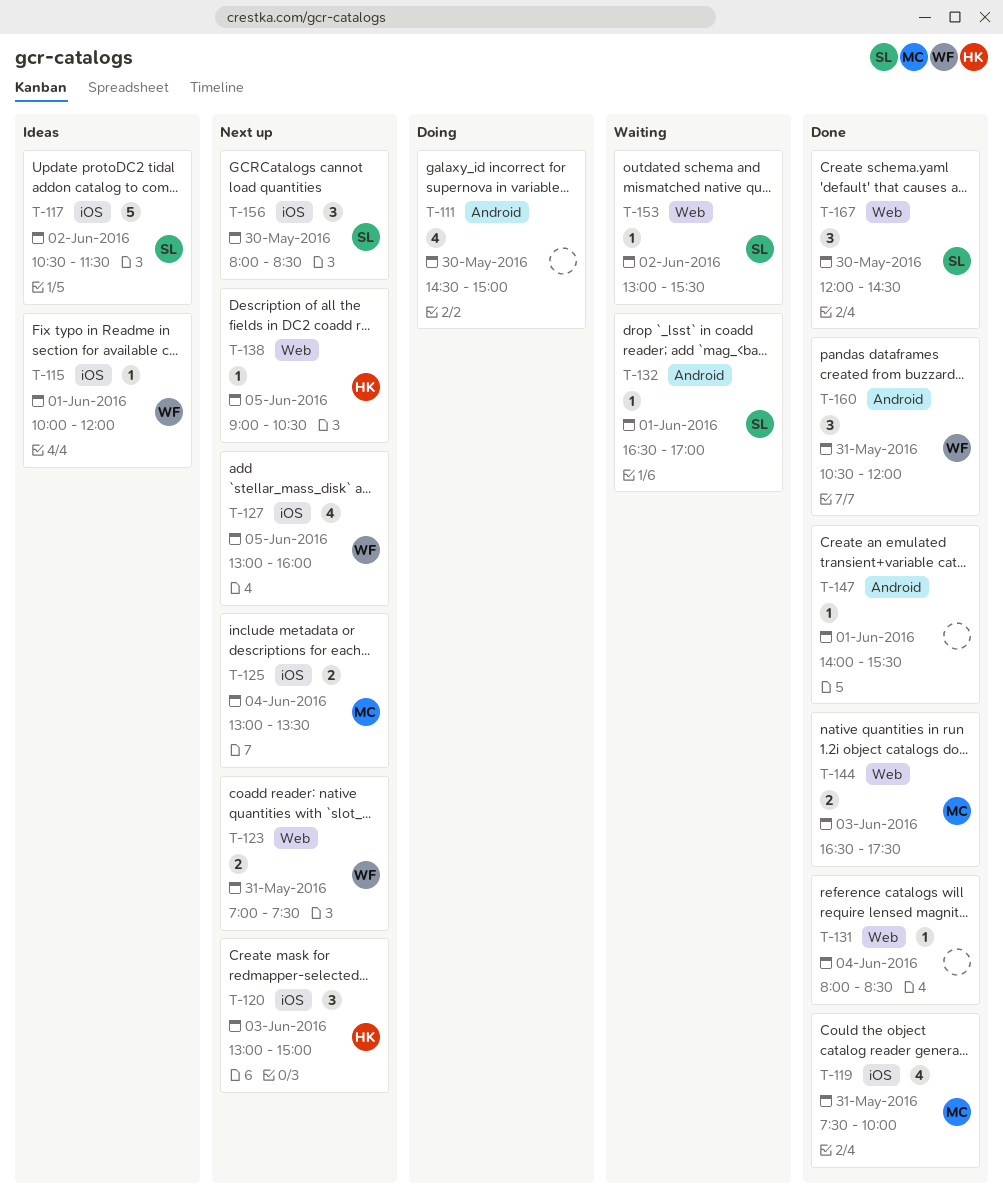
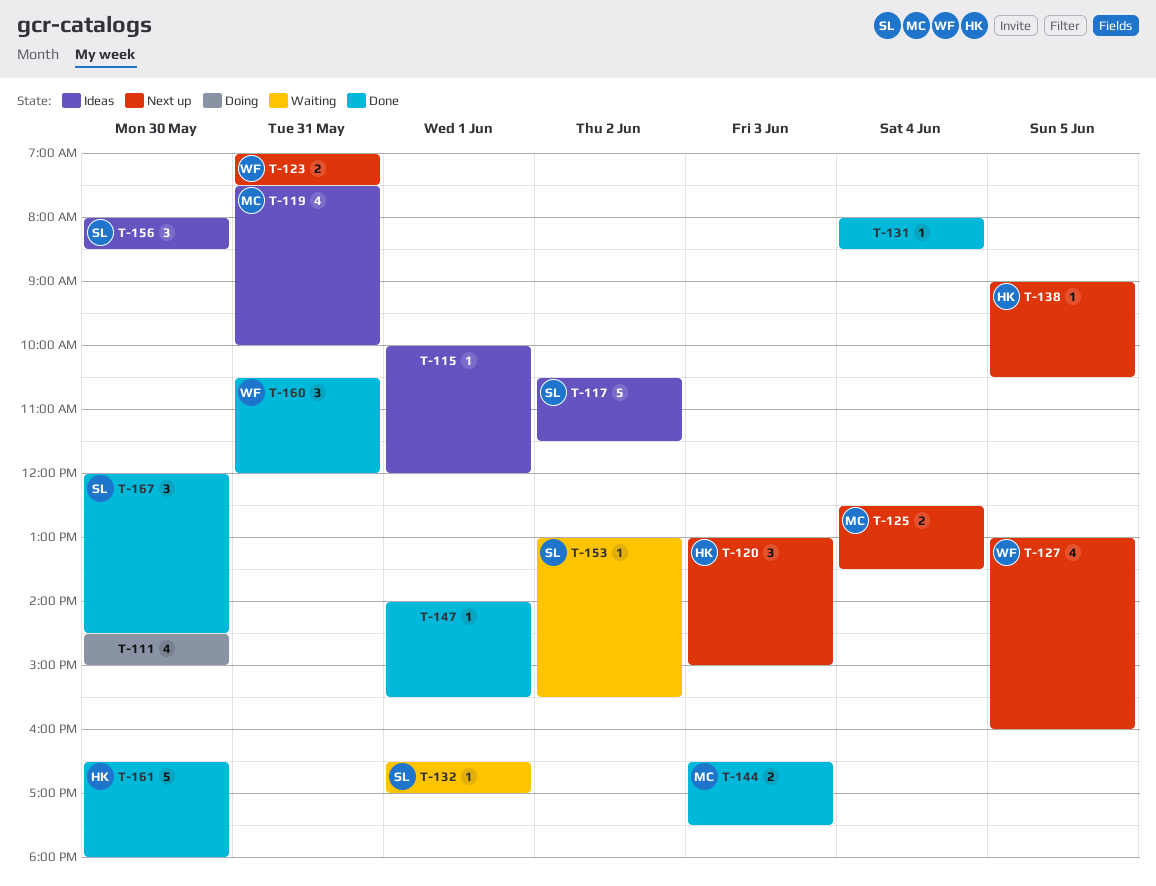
T-115, owner: WF -> none
T-119, status: Done -> Ideas
T-125, begins: 13:00 -> 12:30
T-156, status: Next up -> Ideas
T-161: none -> present

